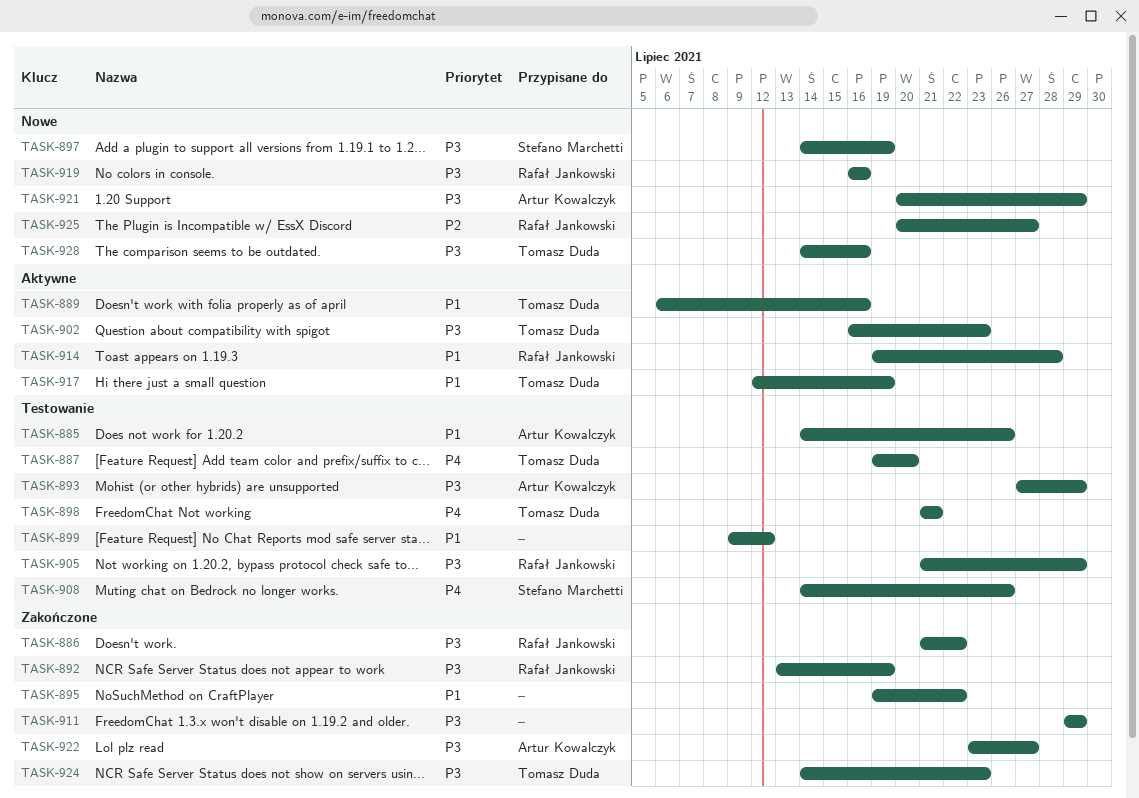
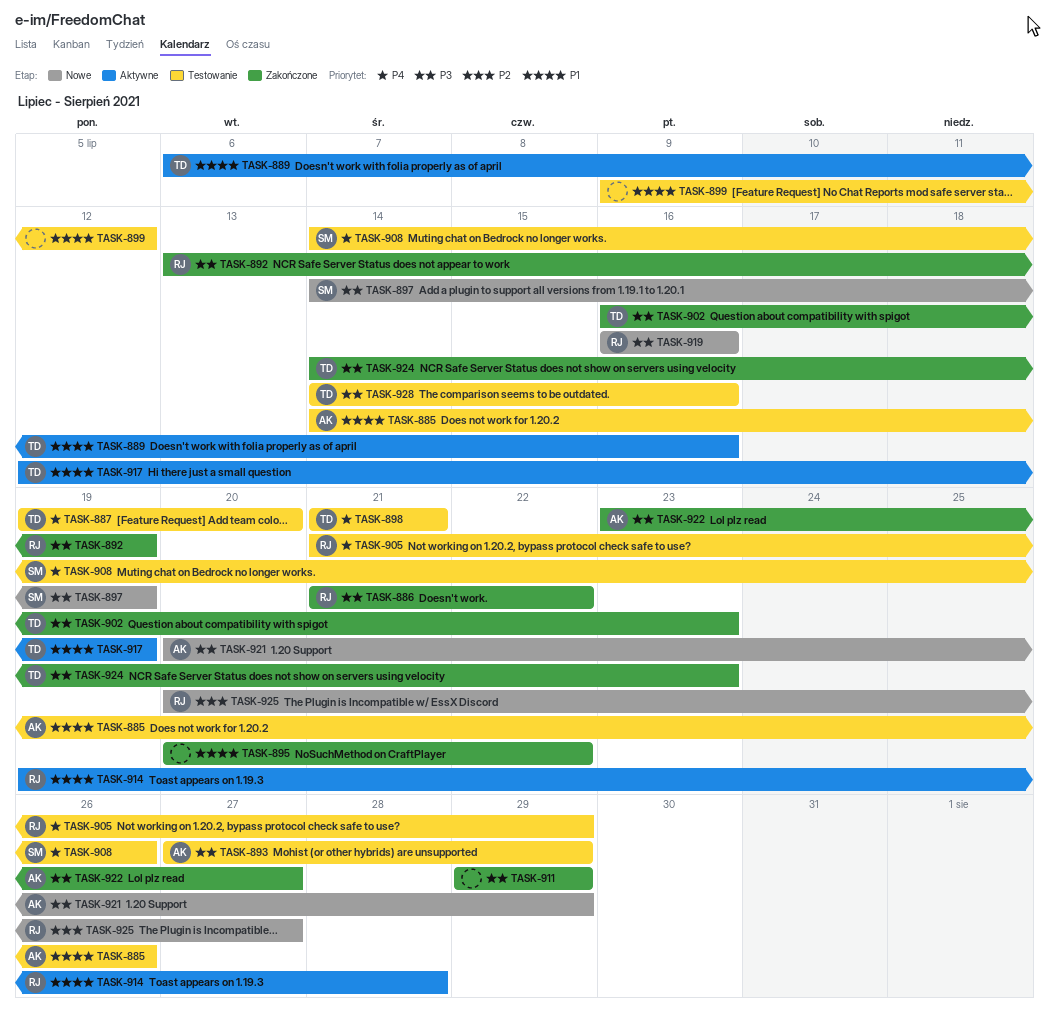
TASK-895, start: Jul 19 -> Jul 20
TASK-902, status: Aktywne -> Zakończone
TASK-905, priority: P3 -> P4
TASK-928, status: Nowe -> Testowanie

